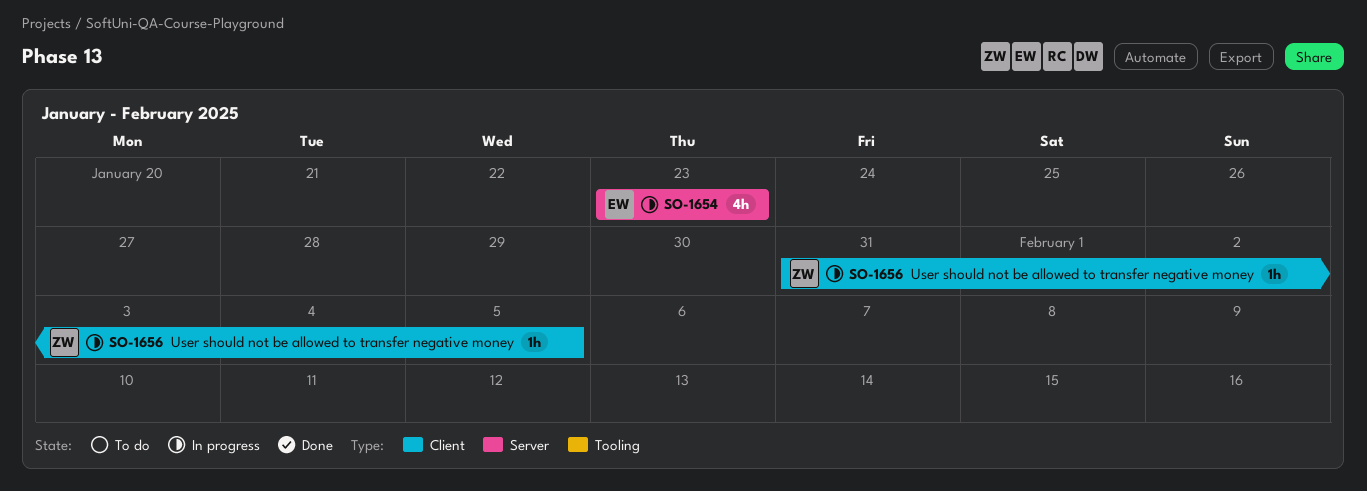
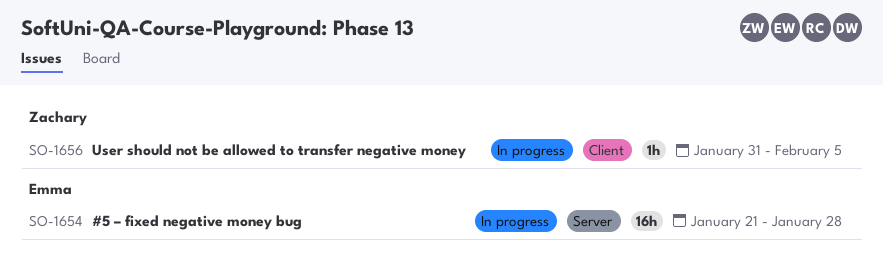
SO-1654, estimate: 4h -> 16h
SO-1654, start: Jan 23 -> Jan 21
SO-1654, due: Jan 23 -> Jan 28

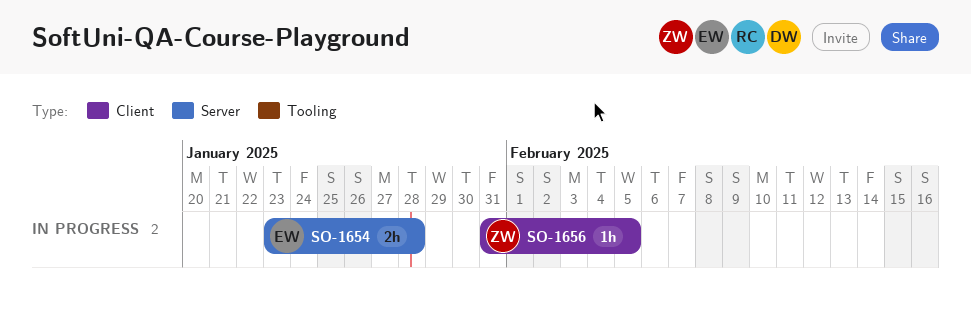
SO-1654, estimate: 16h -> 2h
SO-1654, start: Jan 21 -> Jan 23

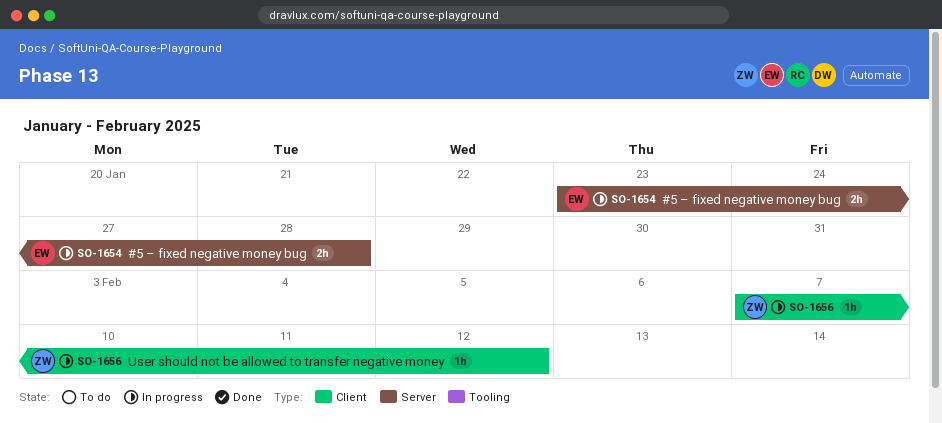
SO-1656, start: Jan 31 -> Feb 7
SO-1656, due: Feb 5 -> Feb 12

